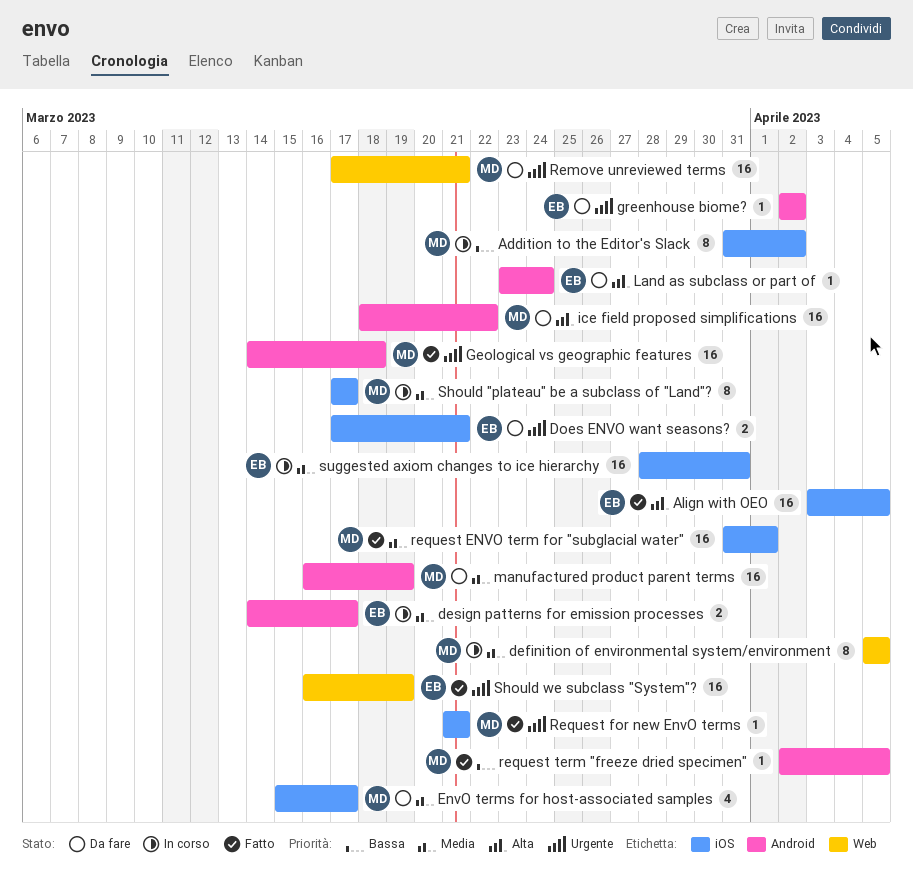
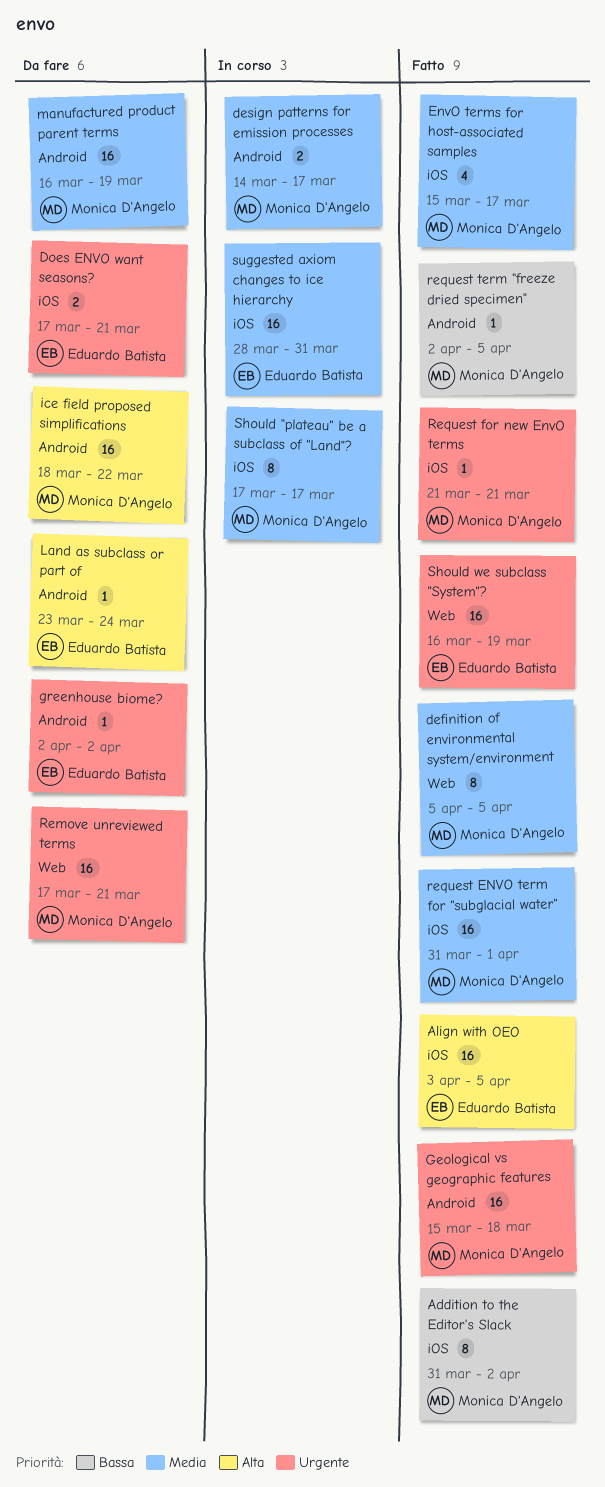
Addition to the Editor's Slack, status: In corso -> Fatto
definition of environmental system/environment, status: In corso -> Fatto
design patterns for emission processes, owner: Eduardo Batista -> Monica D'Angelo
EnvO terms for host-associated samples, status: Da fare -> Fatto
Geological vs geographic features, start: Mar 14 -> Mar 15

